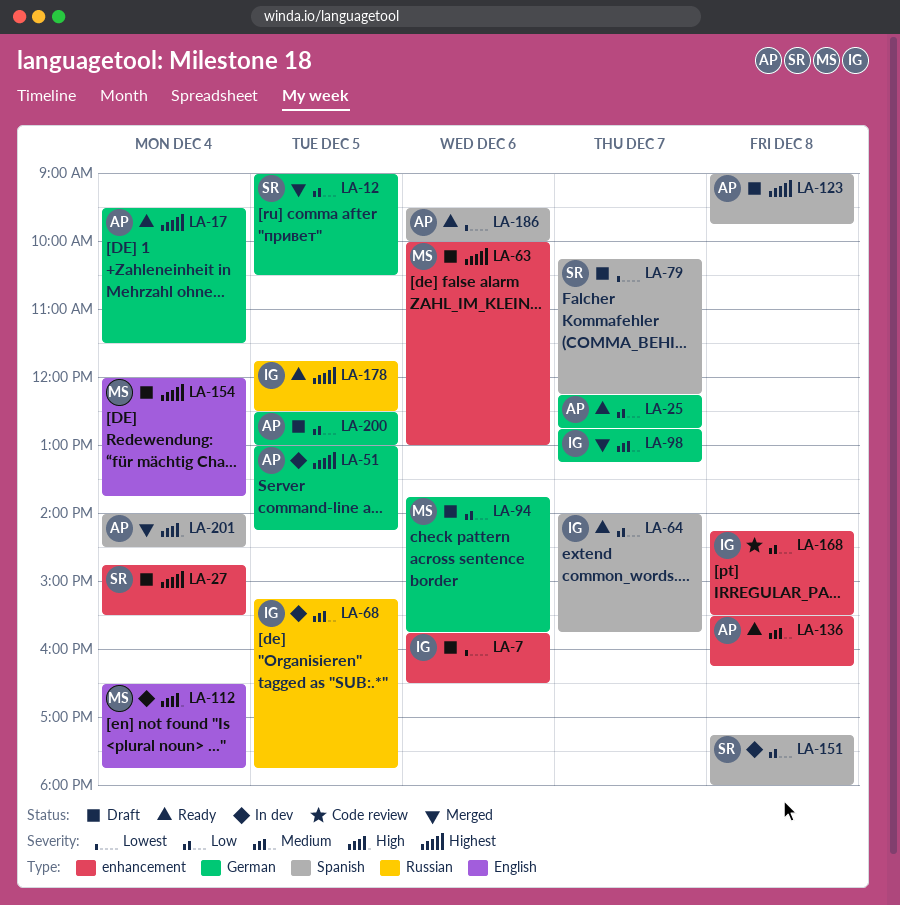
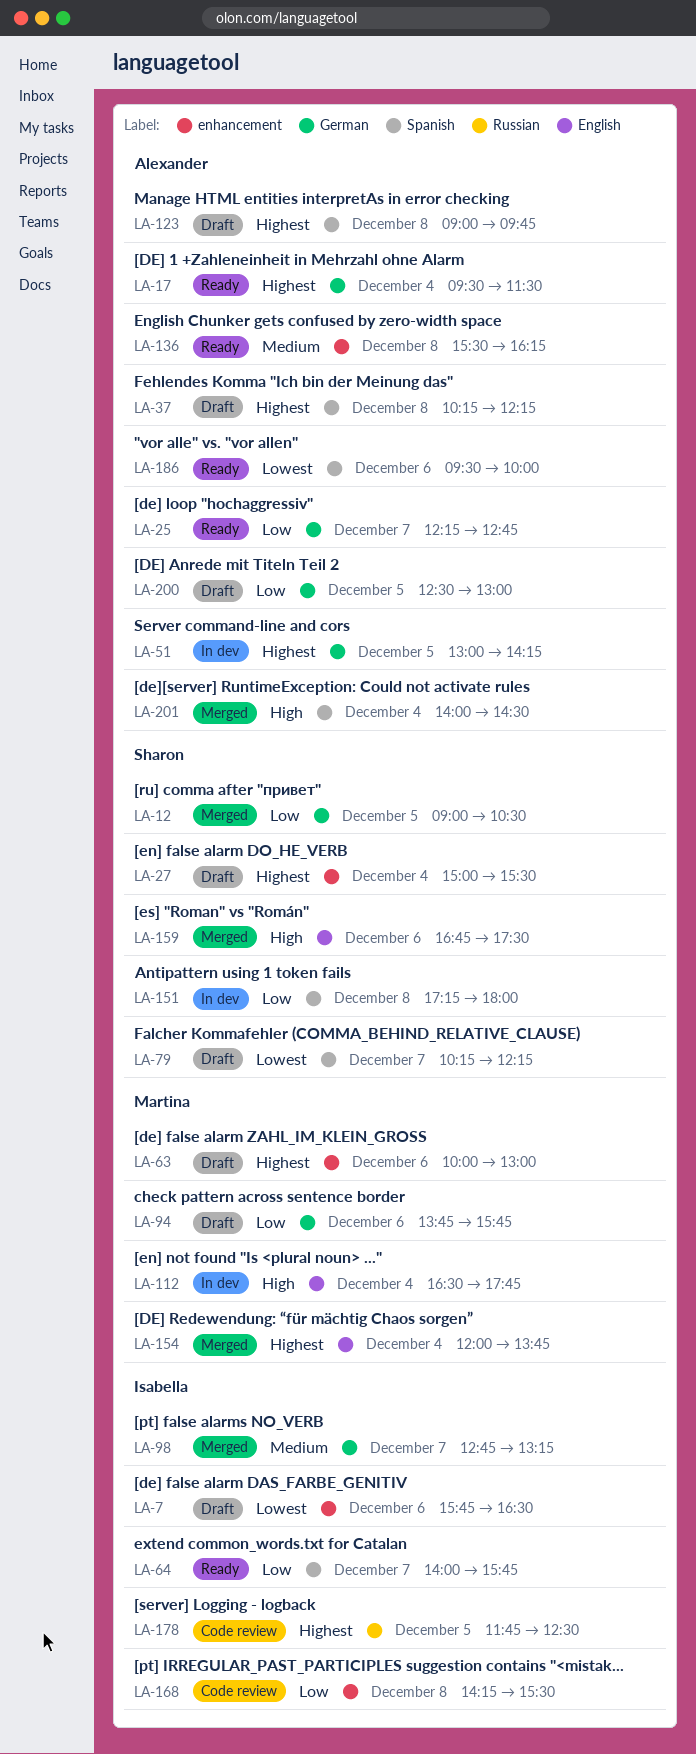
LA-27, begins: 14:45 -> 15:00
LA-37: none -> present
LA-68: present -> none
LA-154, status: Draft -> Merged
LA-159: none -> present
LA-178, status: Ready -> Code review

